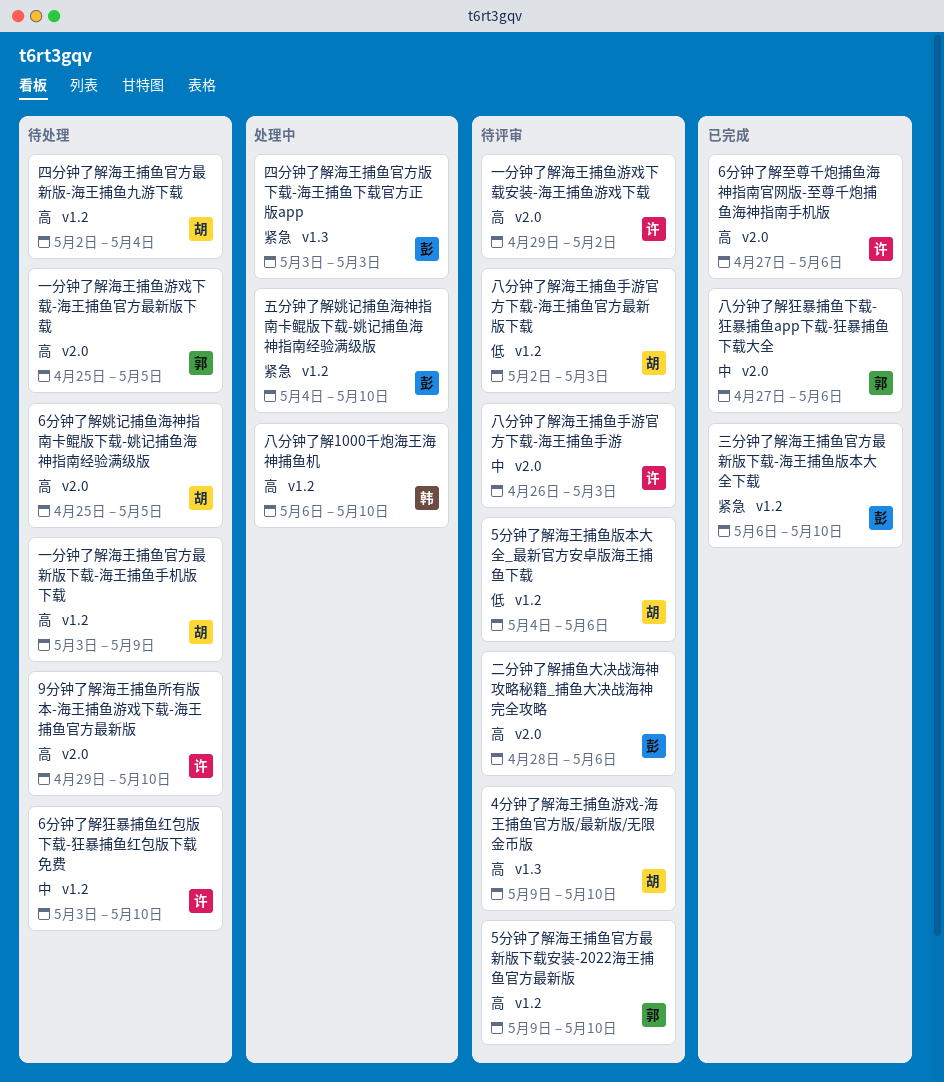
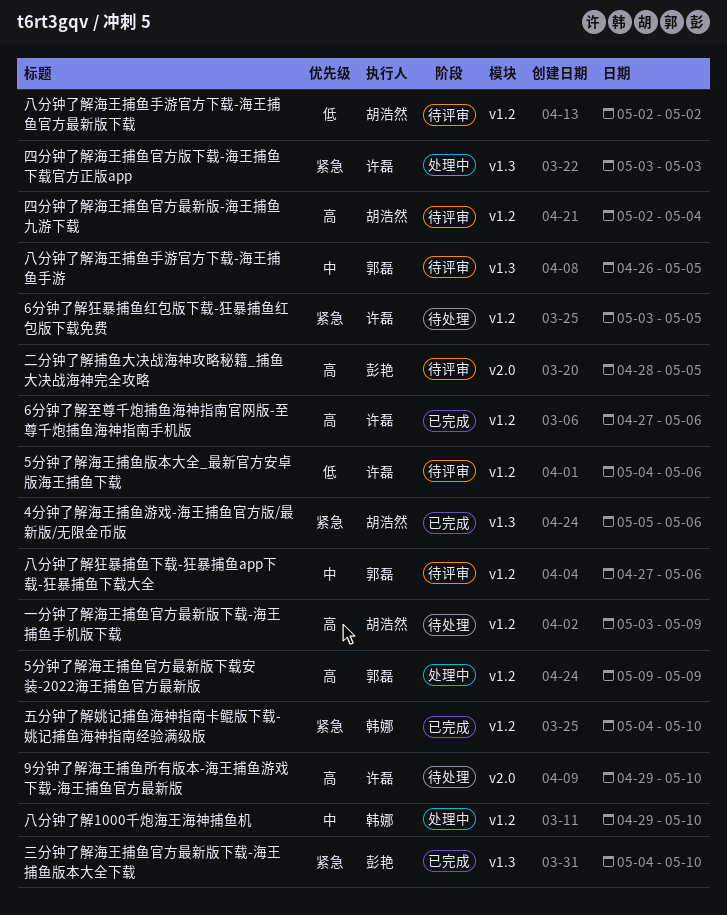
4分钟了解海王捕鱼游戏-海王捕鱼官方版/最新版/无限金币版, status: 待评审 -> 已完成
4分钟了解海王捕鱼游戏-海王捕鱼官方版/最新版/无限金币版, priority: 高 -> 紧急
4分钟了解海王捕鱼游戏-海王捕鱼官方版/最新版/无限金币版, start: May 9 -> May 5
4分钟了解海王捕鱼游戏-海王捕鱼官方版/最新版/无限金币版, due: May 10 -> May 6
5分钟了解海王捕鱼官方最新版下载安装-2022海王捕鱼官方最新版, status: 待评审 -> 处理中
5分钟了解海王捕鱼官方最新版下载安装-2022海王捕鱼官方最新版, due: May 10 -> May 9
5分钟了解海王捕鱼版本大全_最新官方安卓版海王捕鱼下载, owner: 胡浩然 -> 许磊
6分钟了解姚记捕鱼海神指南卡鲲版下载-姚记捕鱼海神指南经验满级版: present -> none
6分钟了解狂暴捕鱼红包版下载-狂暴捕鱼红包版下载免费, priority: 中 -> 紧急
6分钟了解狂暴捕鱼红包版下载-狂暴捕鱼红包版下载免费, due: May 10 -> May 5
6分钟了解至尊千炮捕鱼海神指南官网版-至尊千炮捕鱼海神指南手机版, label: v2.0 -> v1.2
一分钟了解海王捕鱼游戏下载-海王捕鱼官方最新版下载: present -> none
一分钟了解海王捕鱼游戏下载安装-海王捕鱼游戏下载: present -> none
三分钟了解海王捕鱼官方最新版下载-海王捕鱼版本大全下载, label: v1.2 -> v1.3
三分钟了解海王捕鱼官方最新版下载-海王捕鱼版本大全下载, start: May 6 -> May 4
二分钟了解捕鱼大决战海神攻略秘籍_捕鱼大决战海神完全攻略, due: May 6 -> May 5
五分钟了解姚记捕鱼海神指南卡鲲版下载-姚记捕鱼海神指南经验满级版, status: 处理中 -> 已完成
五分钟了解姚记捕鱼海神指南卡鲲版下载-姚记捕鱼海神指南经验满级版, owner: 彭艳 -> 韩娜
八分钟了解1000千炮海王海神捕鱼机, priority: 高 -> 中
八分钟了解1000千炮海王海神捕鱼机, start: May 6 -> Apr 29
八分钟了解海王捕鱼手游官方下载-海王捕鱼官方最新版下载, due: May 3 -> May 2
八分钟了解海王捕鱼手游官方下载-海王捕鱼手游, owner: 许磊 -> 郭磊
八分钟了解海王捕鱼手游官方下载-海王捕鱼手游, label: v2.0 -> v1.3
八分钟了解海王捕鱼手游官方下载-海王捕鱼手游, due: May 3 -> May 5
八分钟了解狂暴捕鱼下载-狂暴捕鱼app下载-狂暴捕鱼下载大全, status: 已完成 -> 待评审
八分钟了解狂暴捕鱼下载-狂暴捕鱼app下载-狂暴捕鱼下载大全, label: v2.0 -> v1.2
四分钟了解海王捕鱼官方最新版-海王捕鱼九游下载, status: 待处理 -> 待评审
四分钟了解海王捕鱼官方版下载-海王捕鱼下载官方正版app, owner: 彭艳 -> 许磊

